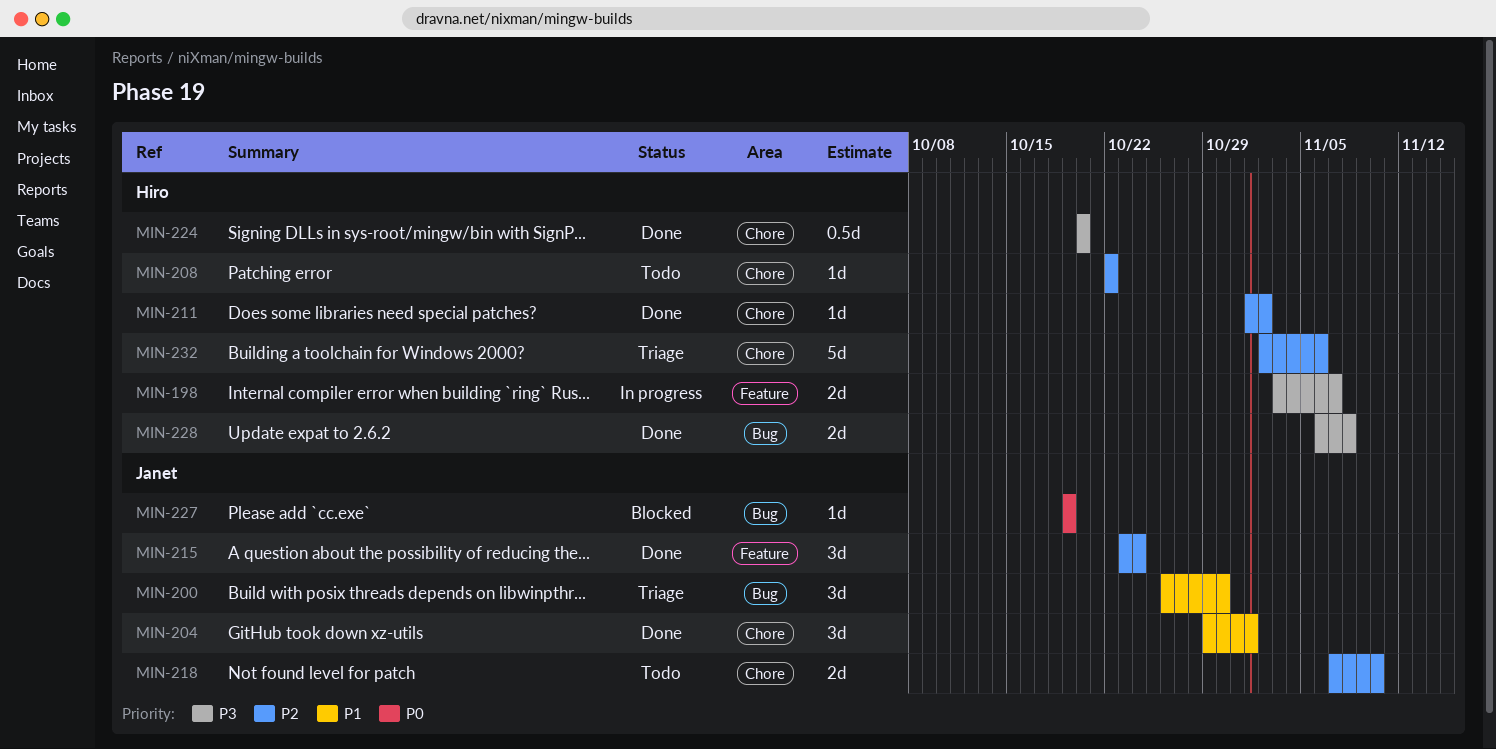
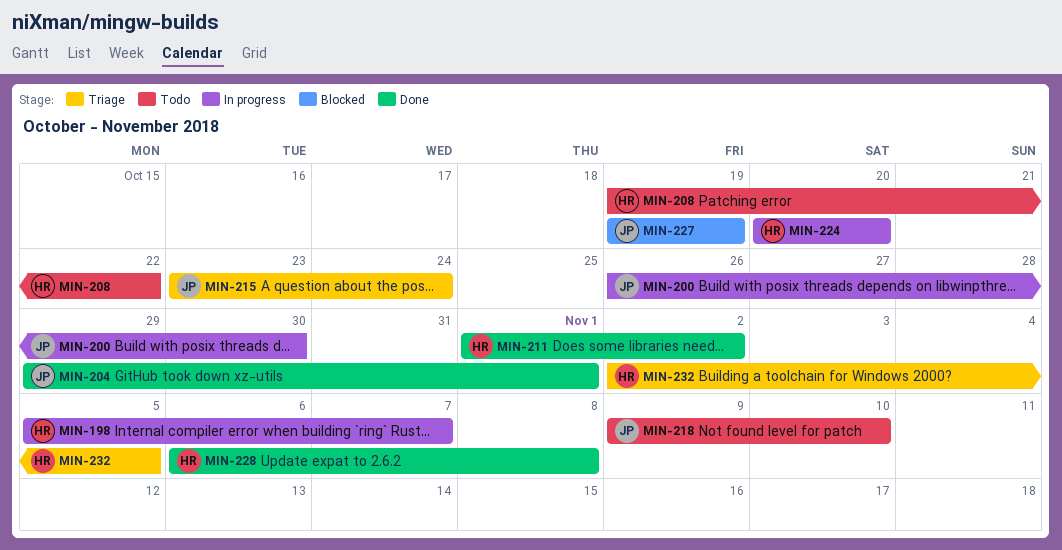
MIN-198, start: Nov 3 -> Nov 5
MIN-200, status: Triage -> In progress
MIN-208, start: Oct 22 -> Oct 19
MIN-215, status: Done -> Triage
MIN-218, start: Nov 7 -> Nov 9
MIN-224, status: Done -> In progress
MIN-232, due: Nov 6 -> Nov 5

